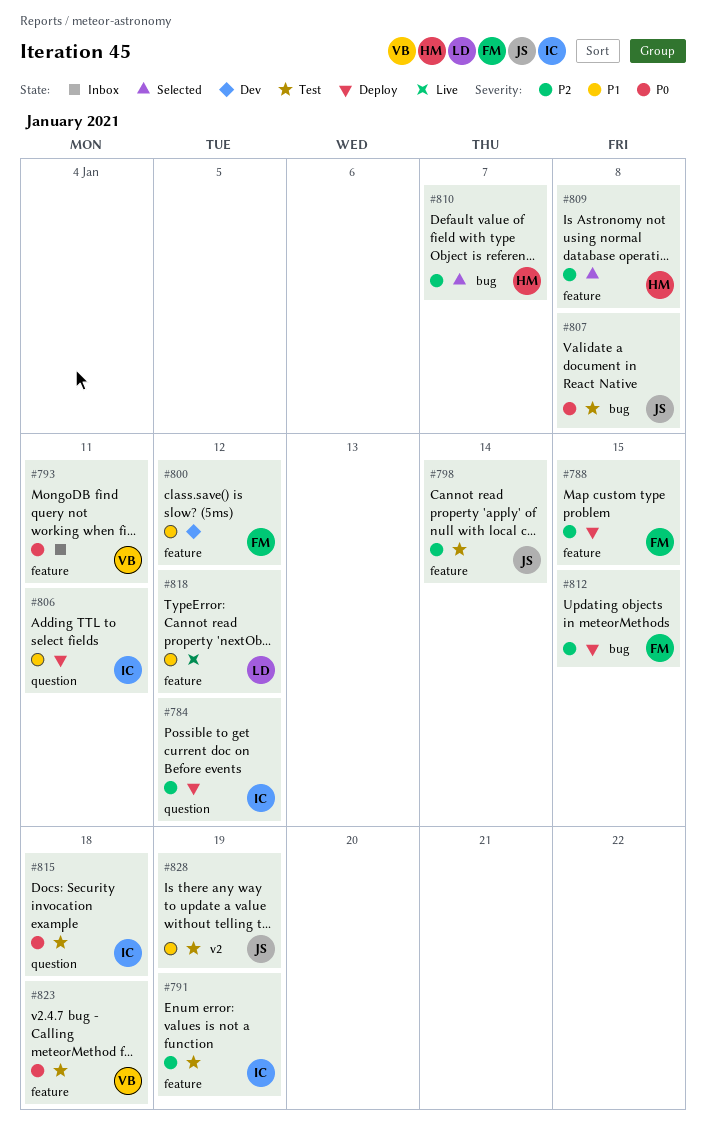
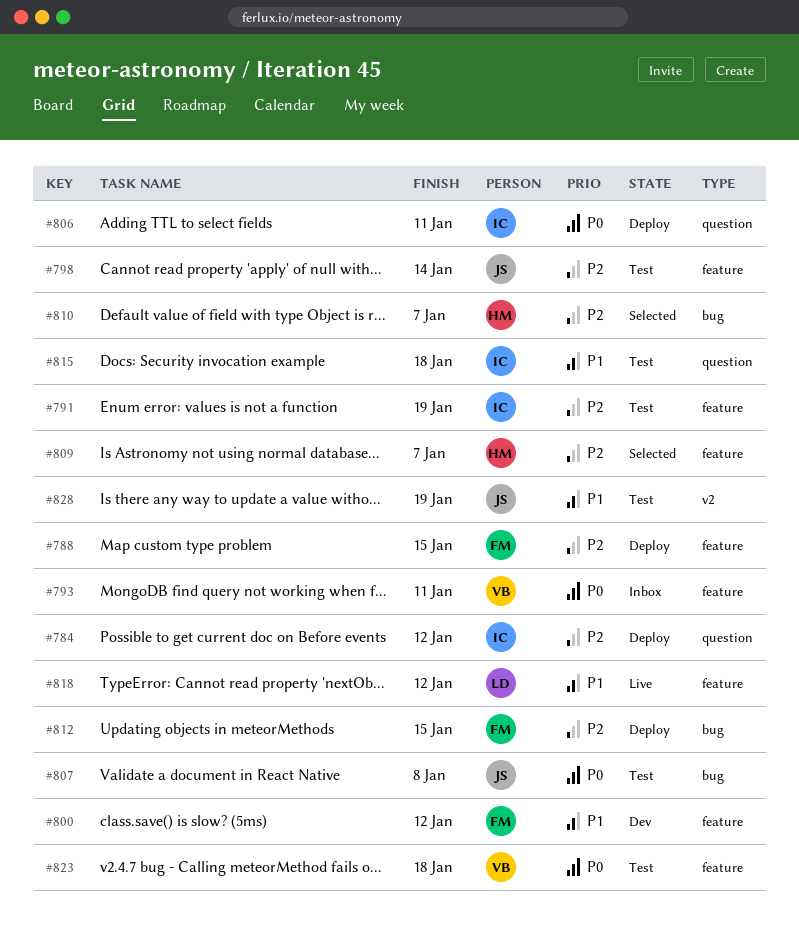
#806, priority: P1 -> P0
#809, due: Jan 8 -> Jan 7
#815, priority: P0 -> P1

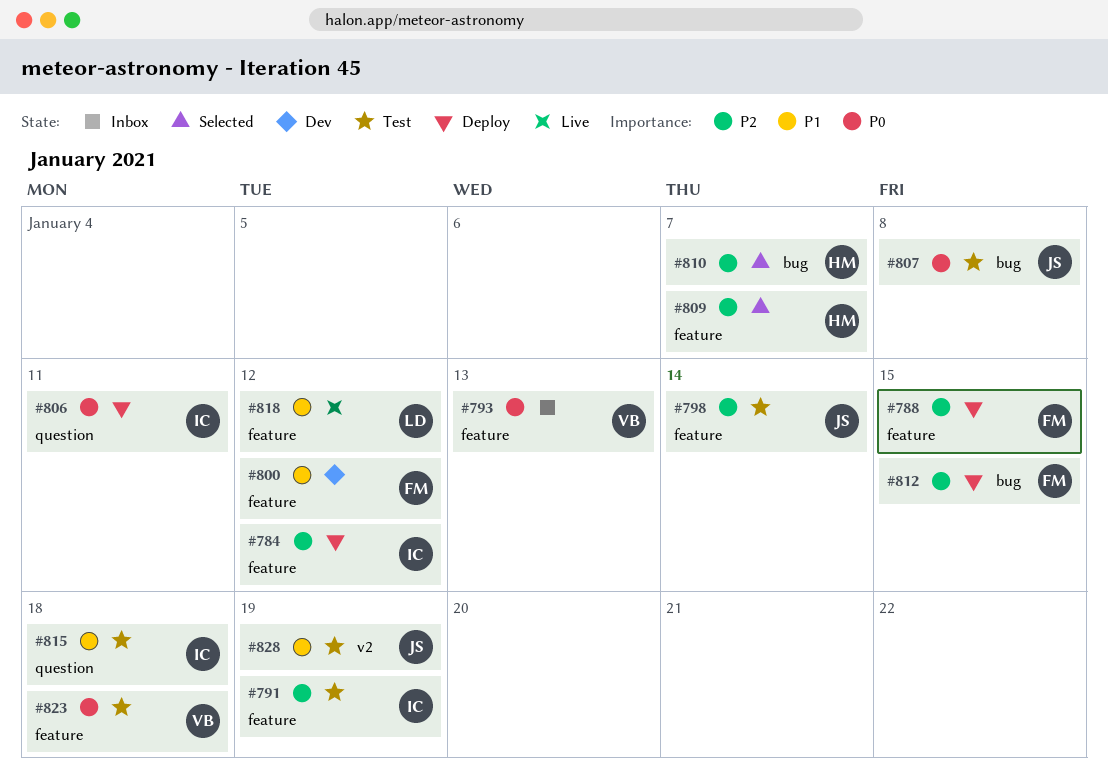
#784, label: question -> feature
#793, due: Jan 11 -> Jan 13

